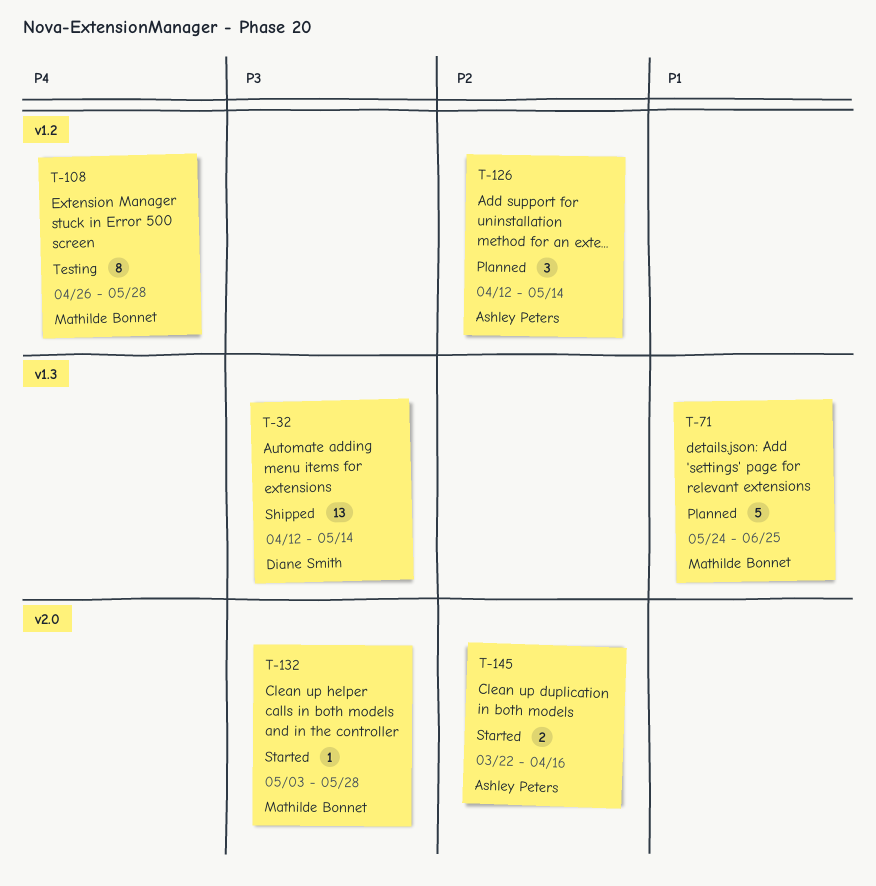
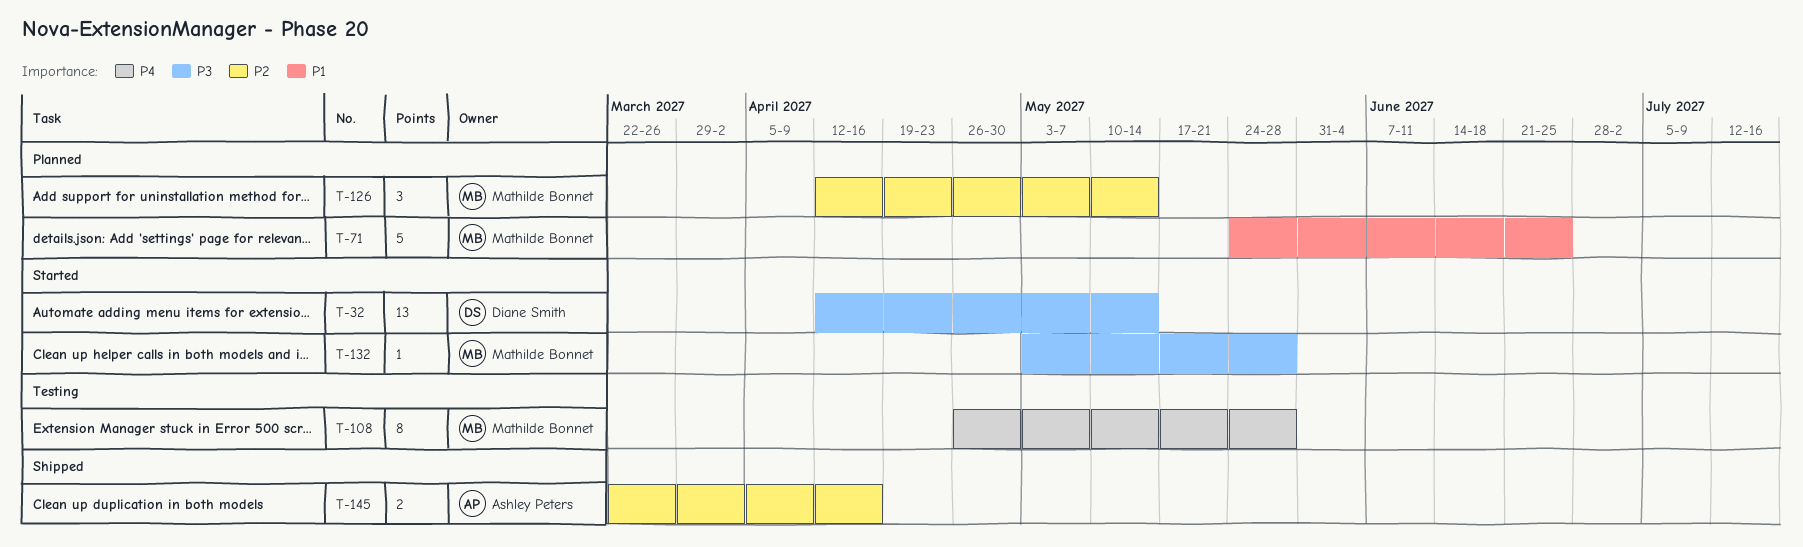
T-32, status: Shipped -> Started
T-126, owner: Ashley Peters -> Mathilde Bonnet
T-145, status: Started -> Shipped

